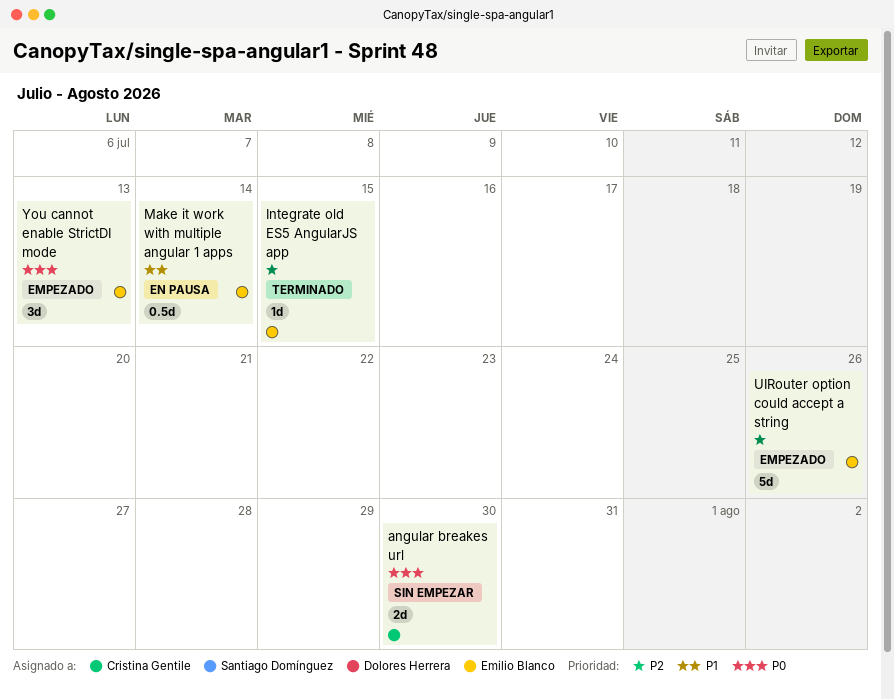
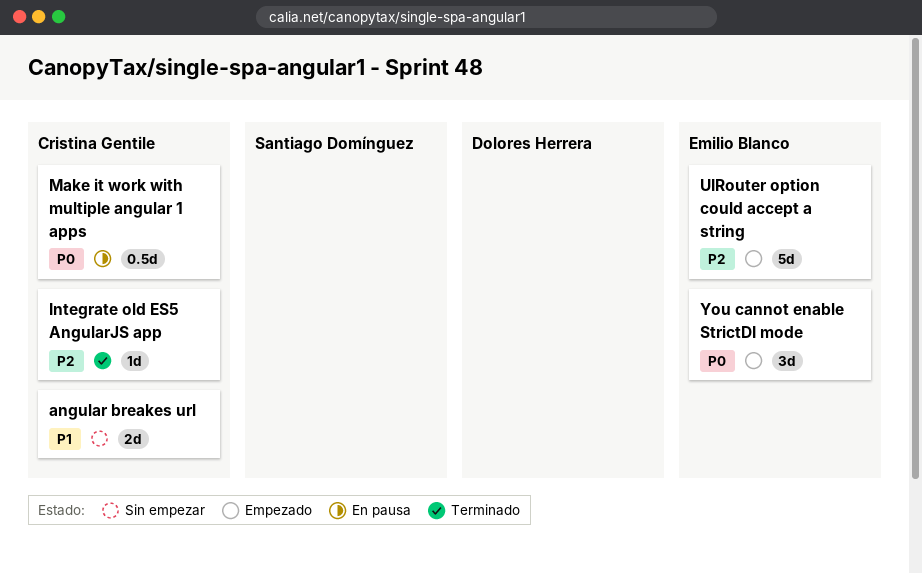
angular breakes url, priority: P0 -> P1
Integrate old ES5 AngularJS app, owner: Emilio Blanco -> Cristina Gentile
Make it work with multiple angular 1 apps, owner: Emilio Blanco -> Cristina Gentile
Make it work with multiple angular 1 apps, priority: P1 -> P0

